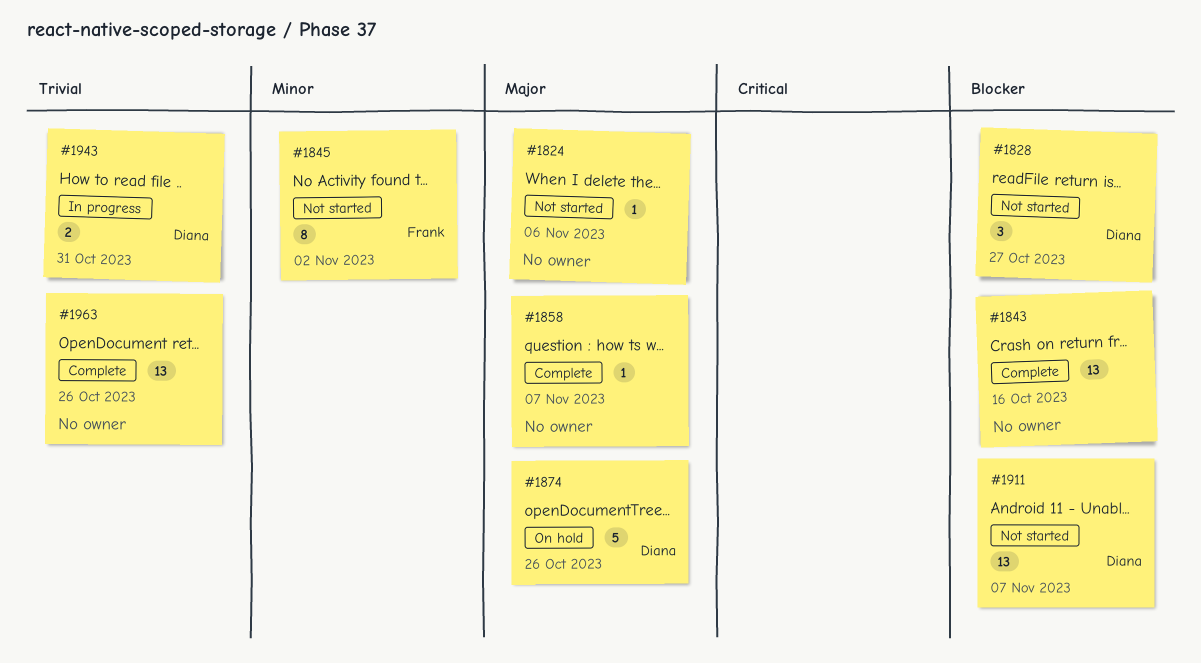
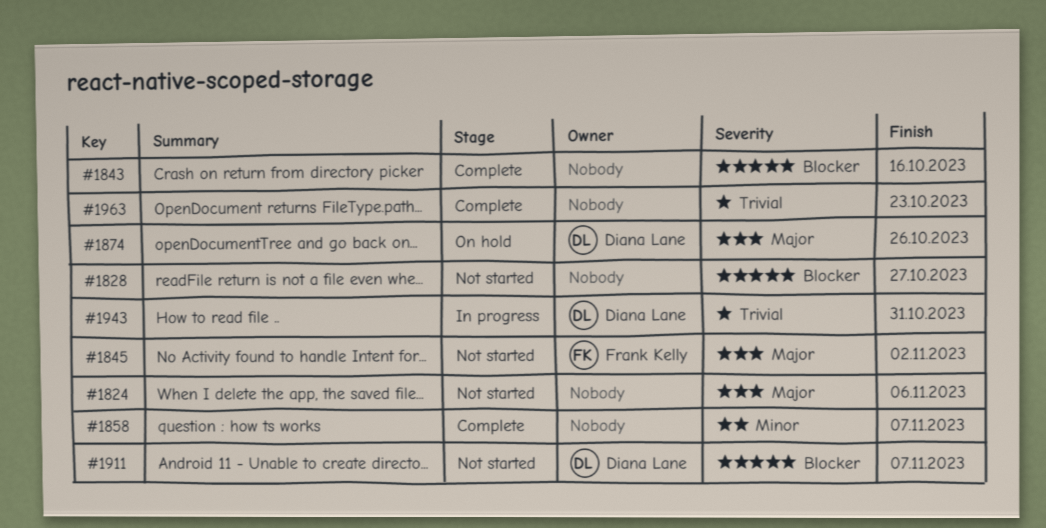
#1828, owner: Diana Lane -> none
#1845, priority: Minor -> Major
#1858, priority: Major -> Minor
#1963, due: Oct 26 -> Oct 23

